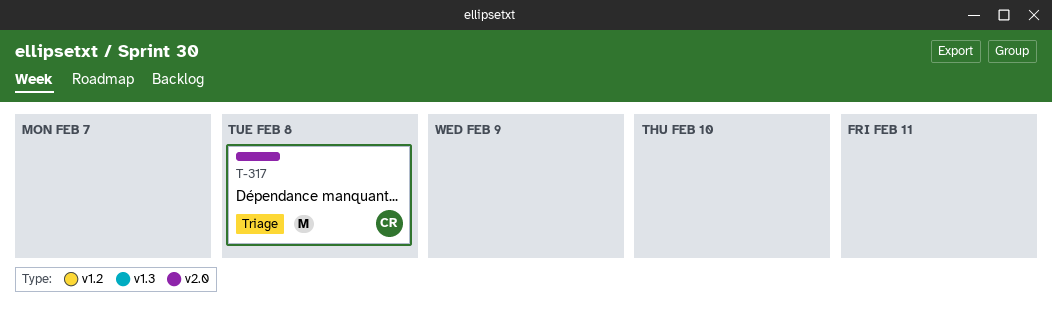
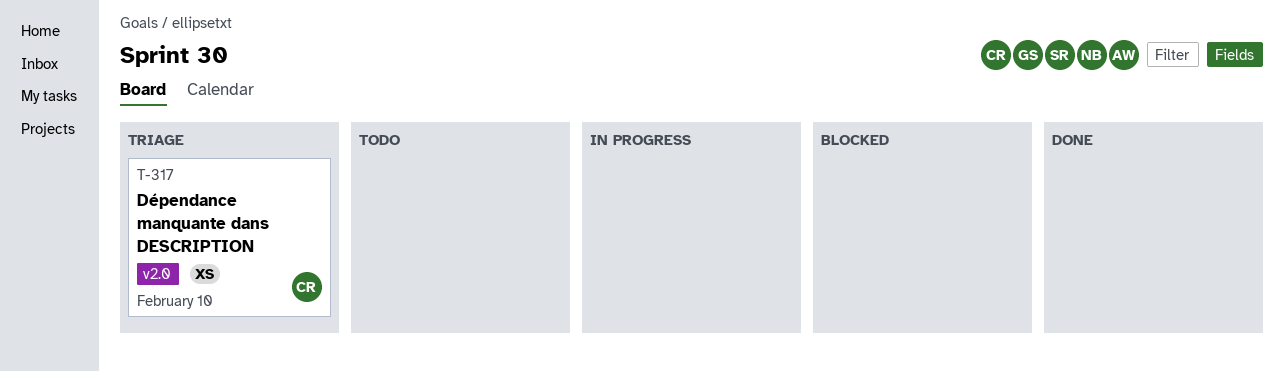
T-317, estimate: M -> XS
T-317, due: Feb 8 -> Feb 10

